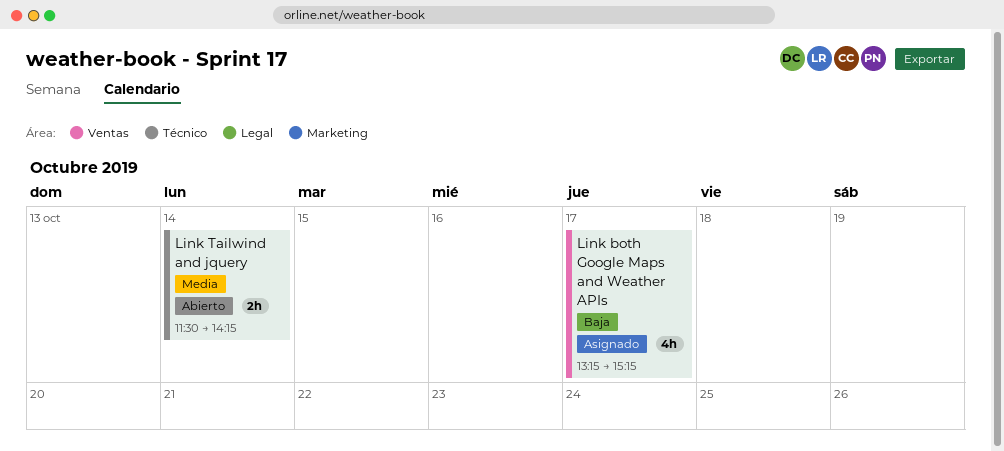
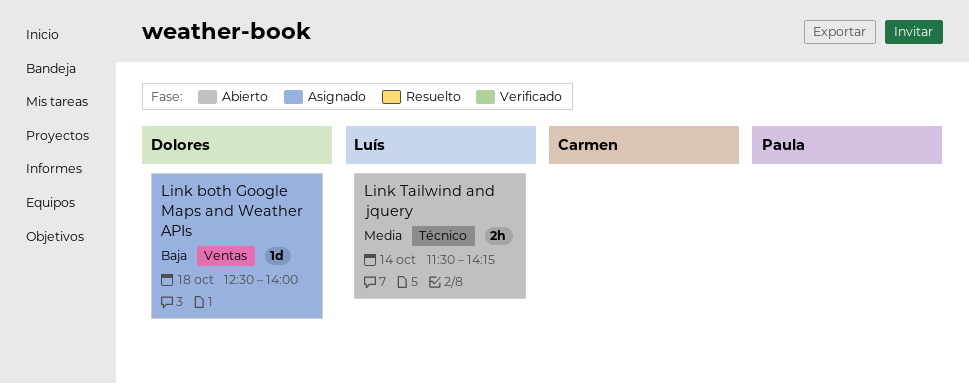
Link both Google Maps and Weather APIs, estimate: 4h -> 1d
Link both Google Maps and Weather APIs, day: Oct 17 -> Oct 18
Link both Google Maps and Weather APIs, begins: 13:15 -> 12:30
Link both Google Maps and Weather APIs, ends: 15:15 -> 14:00

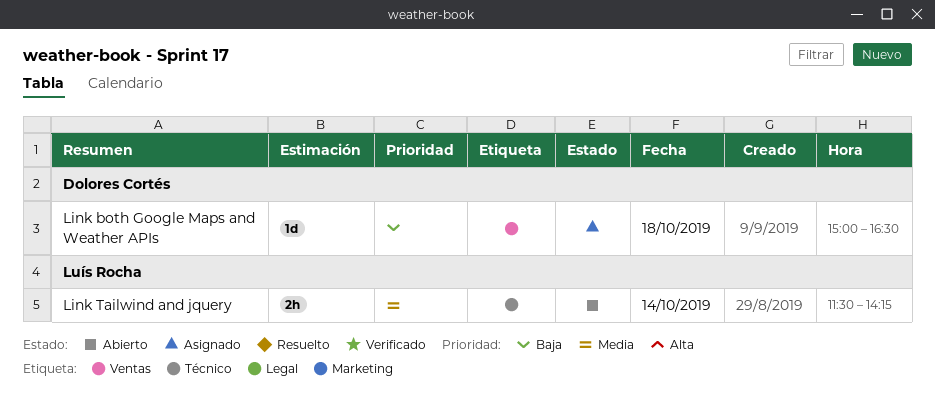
Link both Google Maps and Weather APIs, begins: 12:30 -> 15:00
Link both Google Maps and Weather APIs, ends: 14:00 -> 16:30

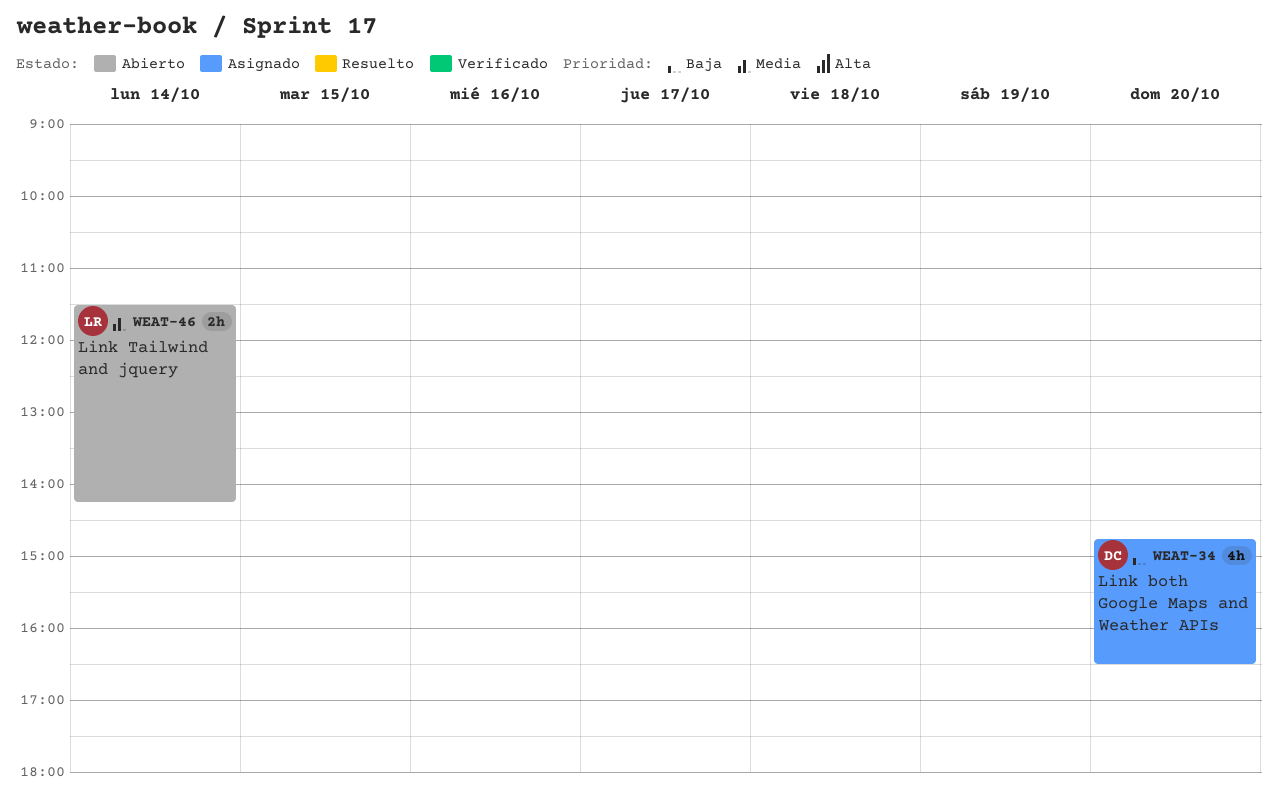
Link both Google Maps and Weather APIs, estimate: 1d -> 4h
Link both Google Maps and Weather APIs, day: Oct 18 -> Oct 20
Link both Google Maps and Weather APIs, begins: 15:00 -> 14:45

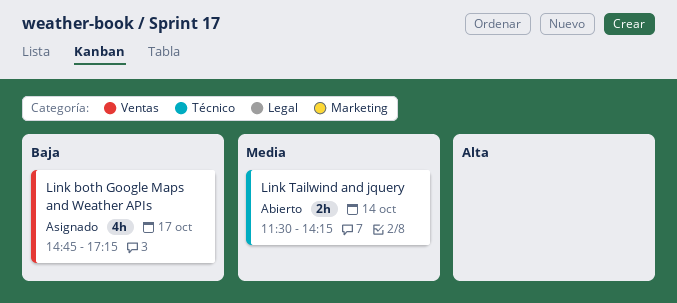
Link both Google Maps and Weather APIs, day: Oct 20 -> Oct 17
Link both Google Maps and Weather APIs, ends: 16:30 -> 17:15

